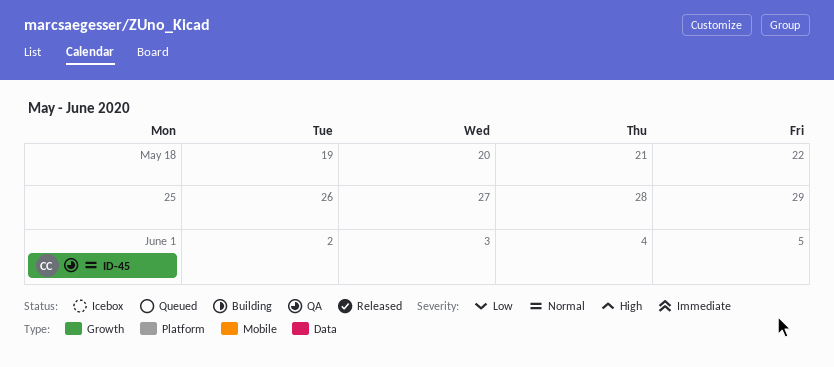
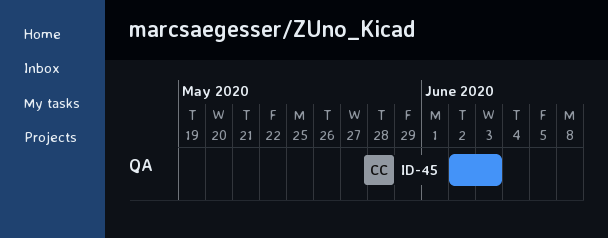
ID-45, start: Jun 1 -> Jun 2
ID-45, due: Jun 1 -> Jun 3

